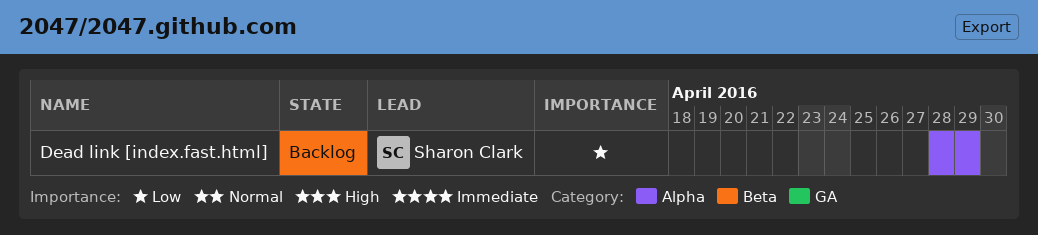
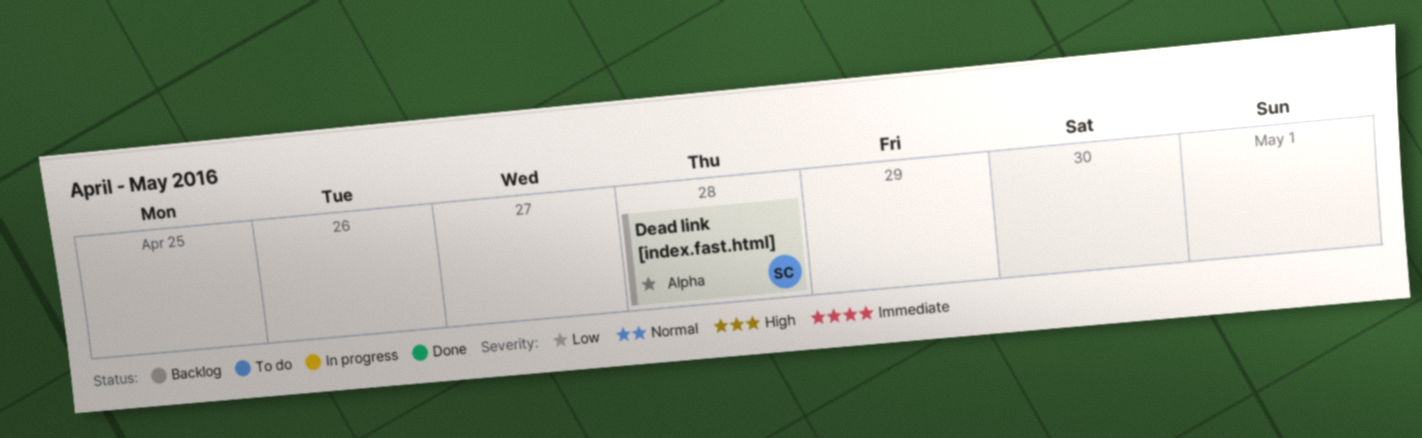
Dead link [index.fast.html], due: Apr 29 -> Apr 28

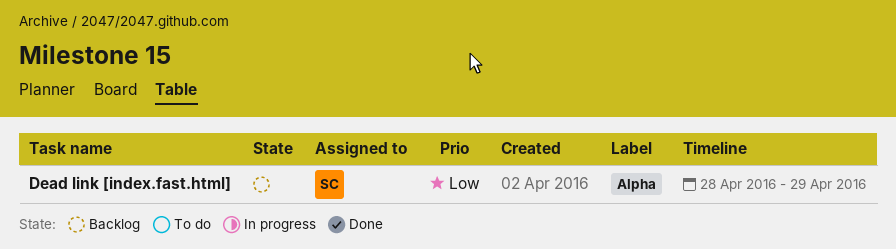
Dead link [index.fast.html], due: Apr 28 -> Apr 29

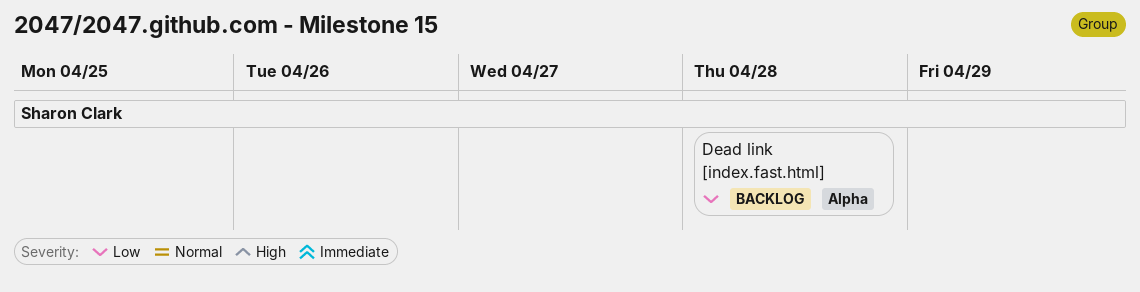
Dead link [index.fast.html], due: Apr 29 -> Apr 28

